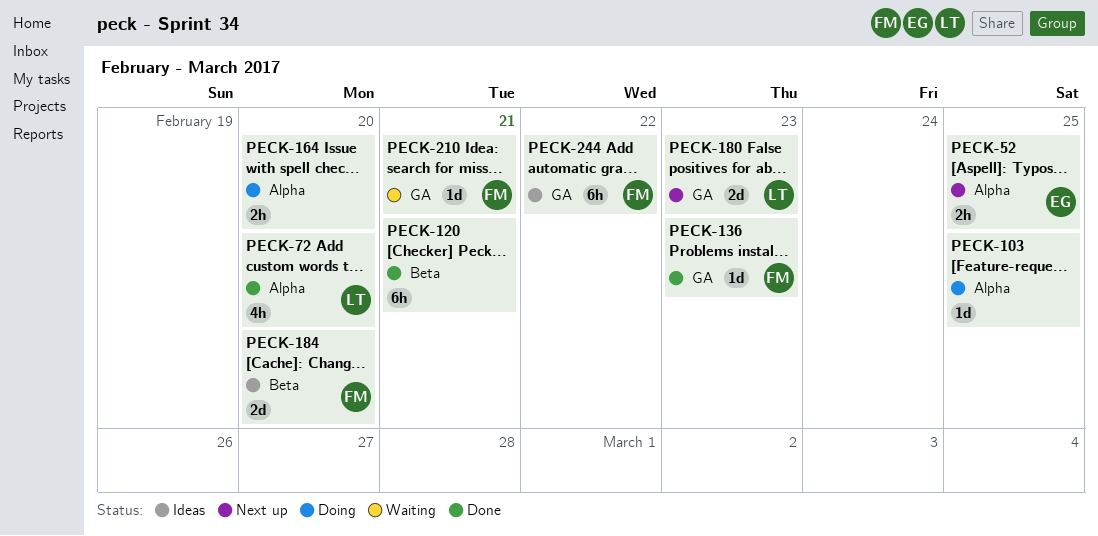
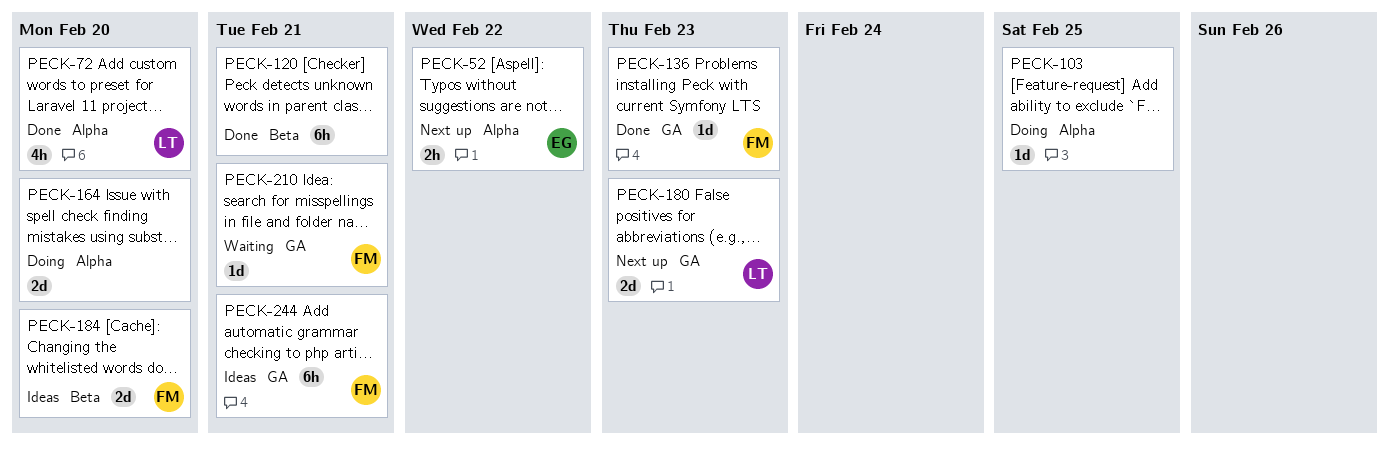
PECK-52, due: Feb 25 -> Feb 22
PECK-164, estimate: 2h -> 2d
PECK-244, due: Feb 22 -> Feb 21

